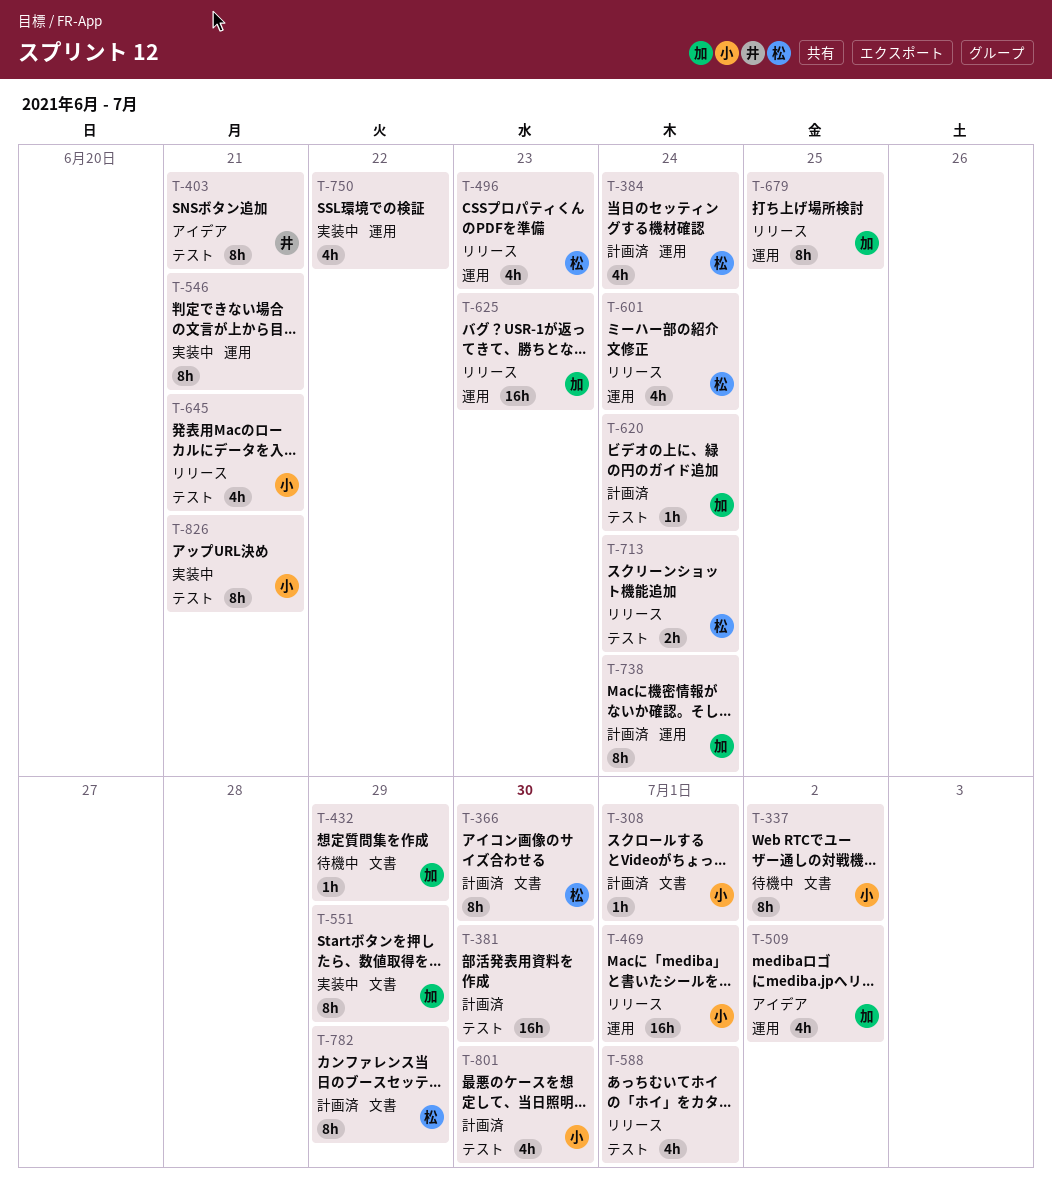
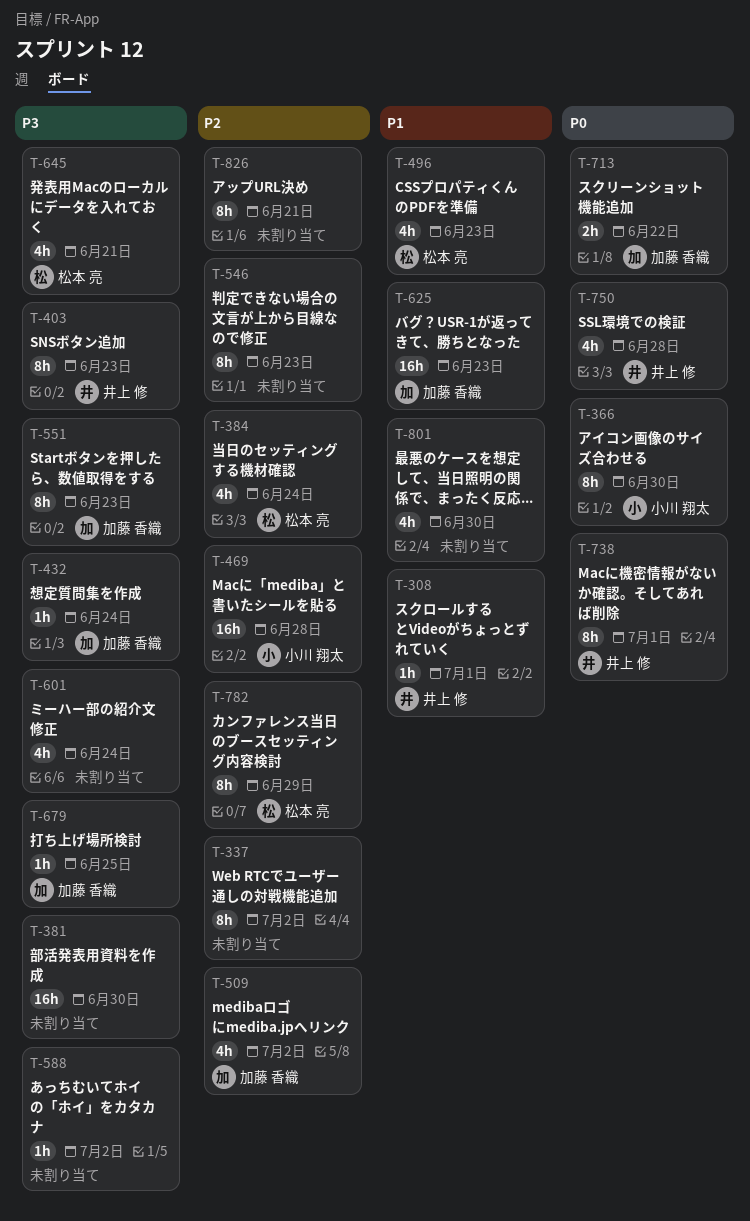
T-308, owner: 小川 翔太 -> 井上 修
T-337, owner: 小川 翔太 -> none
T-366, owner: 松本 亮 -> 小川 翔太
T-403, due: Jun 21 -> Jun 23
T-432, due: Jun 29 -> Jun 24
T-469, due: Jul 1 -> Jun 28
T-546, due: Jun 21 -> Jun 23
T-551, due: Jun 29 -> Jun 23
T-588, estimate: 4h -> 1h
T-588, due: Jul 1 -> Jul 2
T-601, owner: 松本 亮 -> none
T-620: present -> none
T-645, owner: 小川 翔太 -> 松本 亮
T-679, estimate: 8h -> 1h
T-713, owner: 松本 亮 -> 加藤 香織
T-713, due: Jun 24 -> Jun 22
T-738, owner: 加藤 香織 -> 井上 修
T-738, due: Jun 24 -> Jul 1
T-750, owner: none -> 井上 修
T-750, due: Jun 22 -> Jun 28
T-801, owner: 小川 翔太 -> none
T-826, owner: 小川 翔太 -> none

